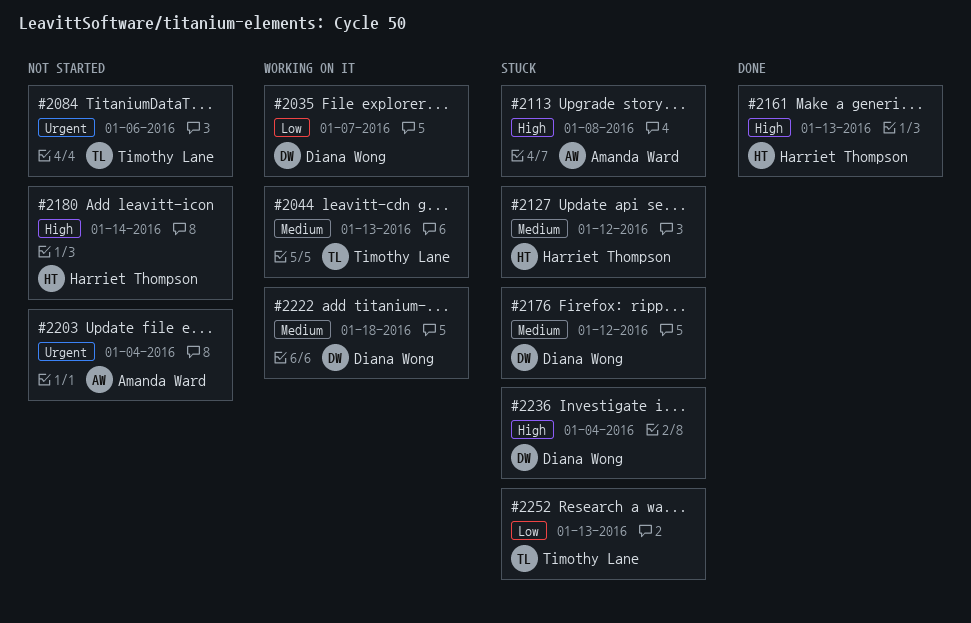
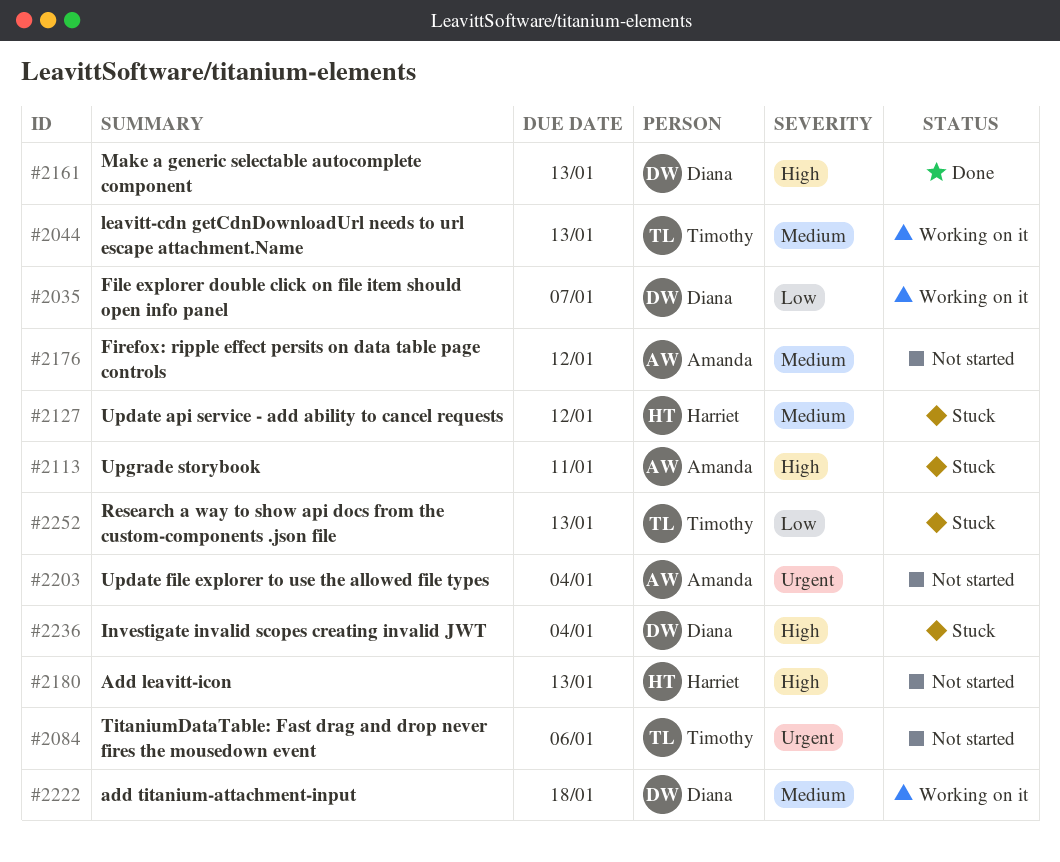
#2113, due: Jan 8 -> Jan 11
#2161, owner: Harriet Thompson -> Diana Wong
#2176, status: Stuck -> Not started
#2176, owner: Diana Wong -> Amanda Ward
#2180, due: Jan 14 -> Jan 13

